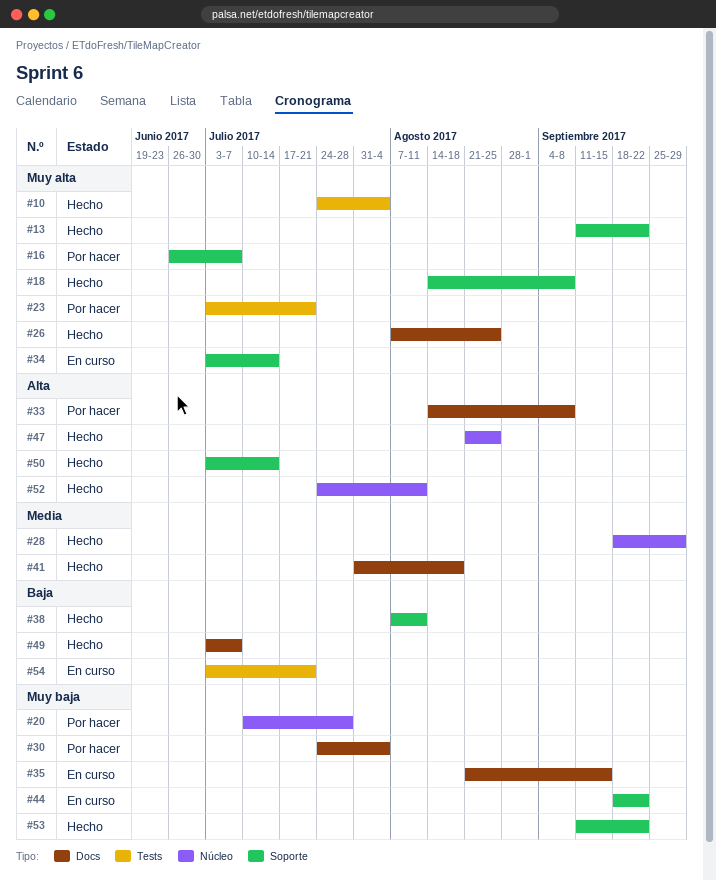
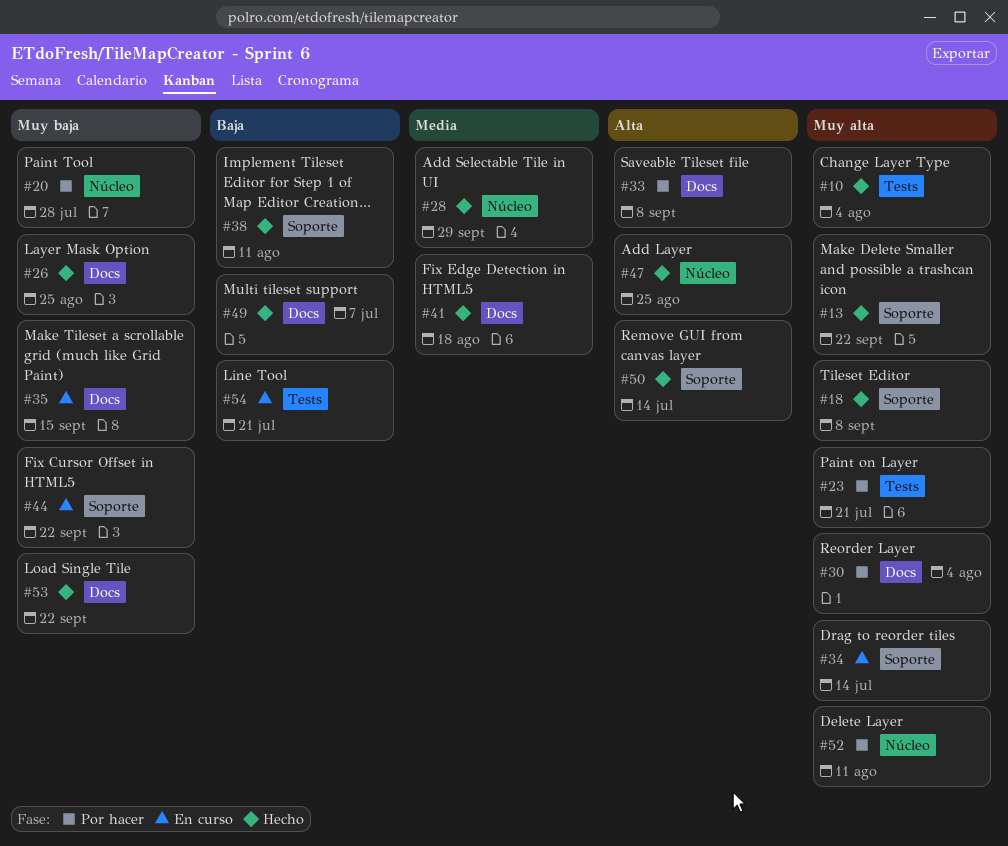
#16: present -> none
#26, priority: Muy alta -> Muy baja
#30, priority: Muy baja -> Muy alta
#52, status: Hecho -> Por hacer
#52, priority: Alta -> Muy alta
#53, label: Soporte -> Docs

